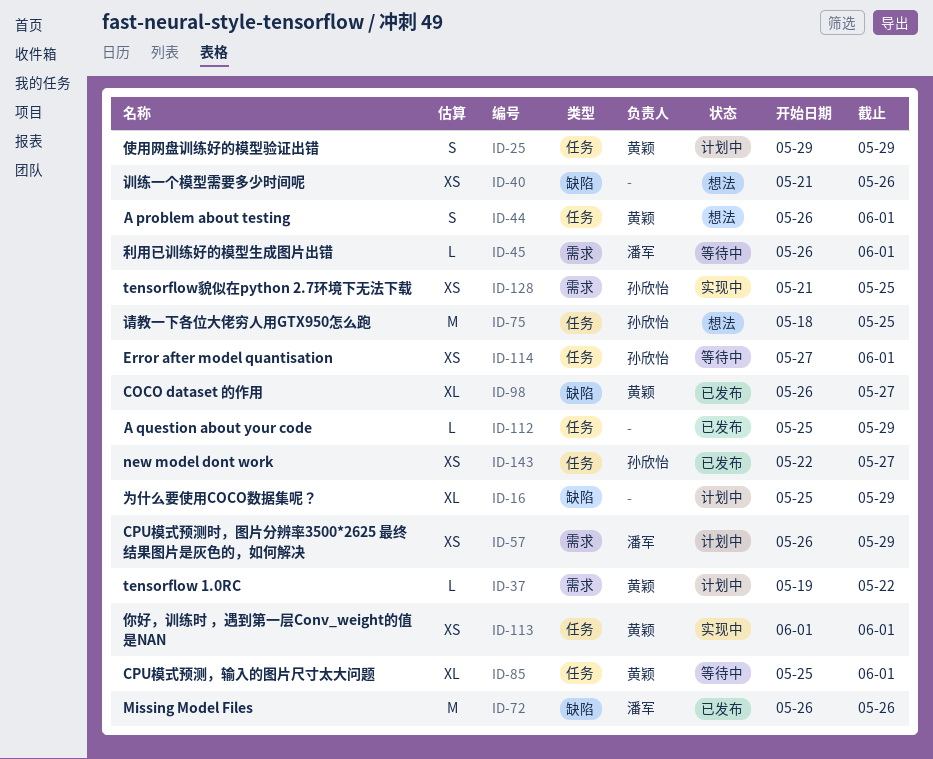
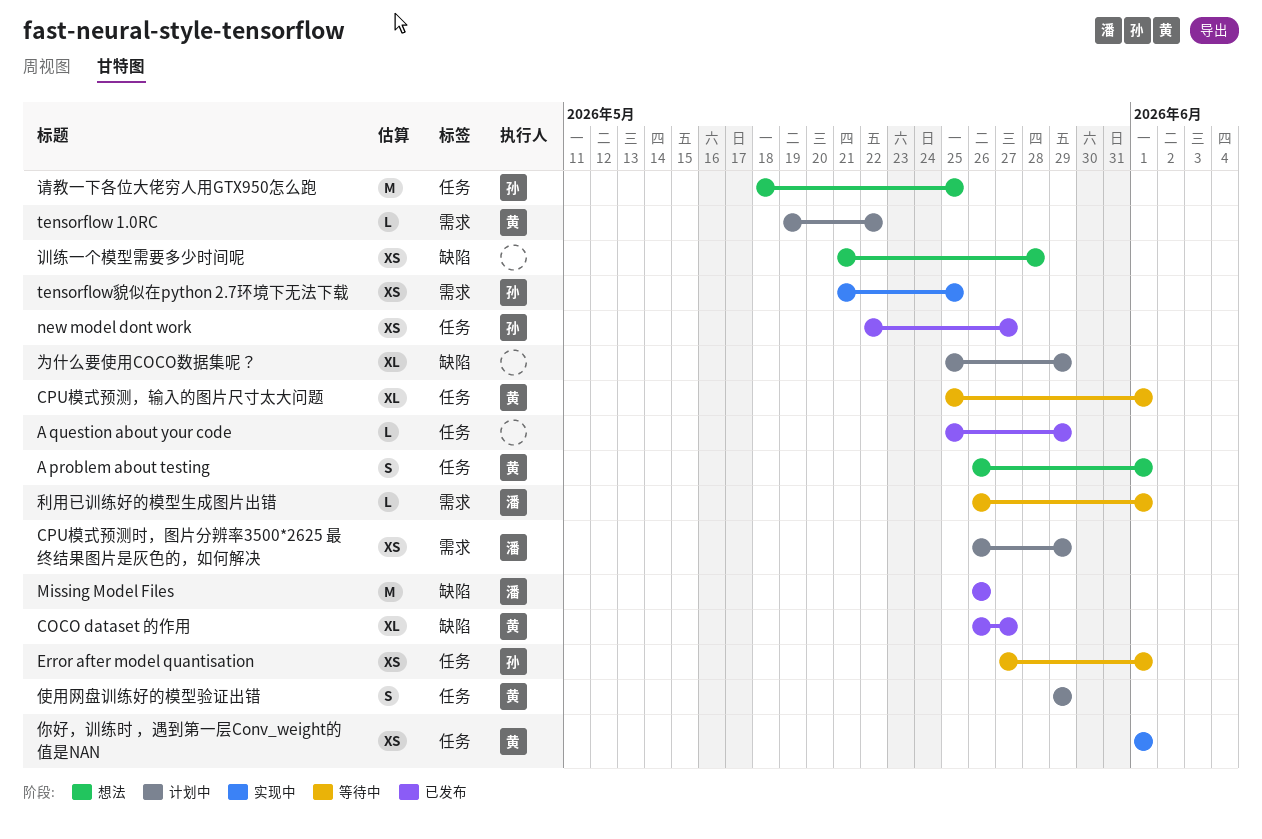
训练一个模型需要多少时间呢, due: May 26 -> May 28

